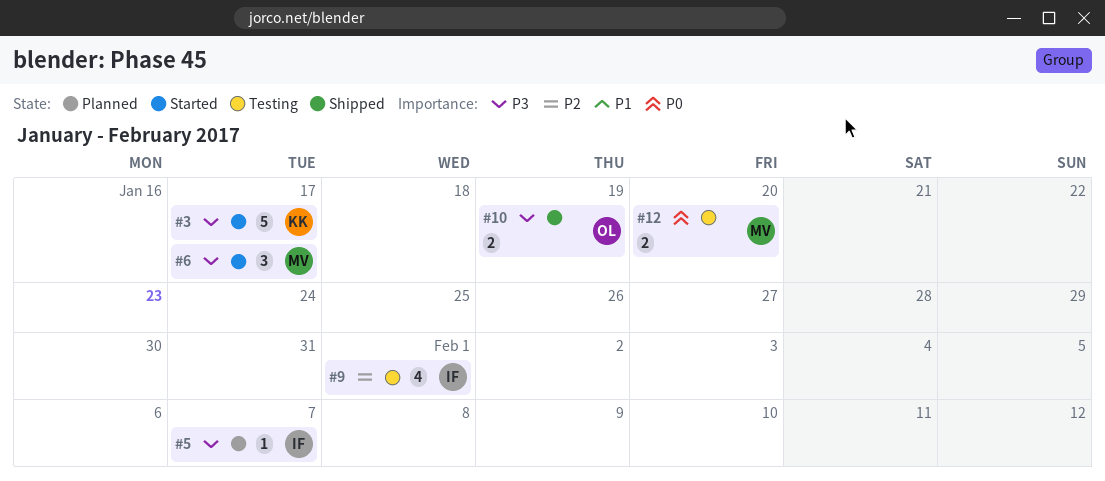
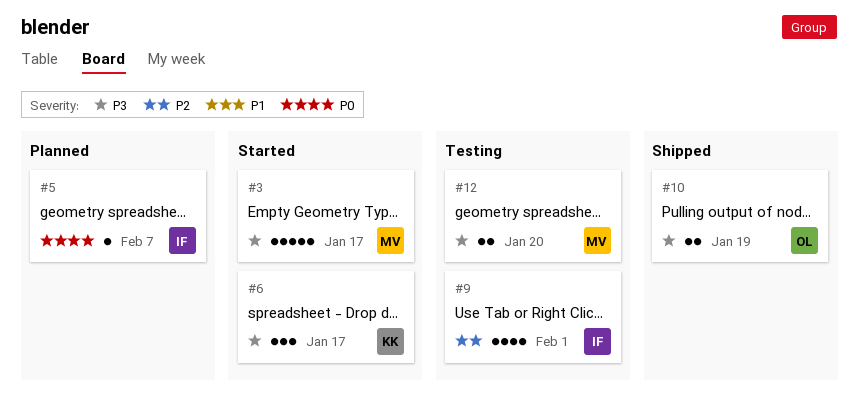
#3, owner: KK -> MV
#5, priority: P3 -> P0
#6, owner: MV -> KK
#12, priority: P0 -> P3

